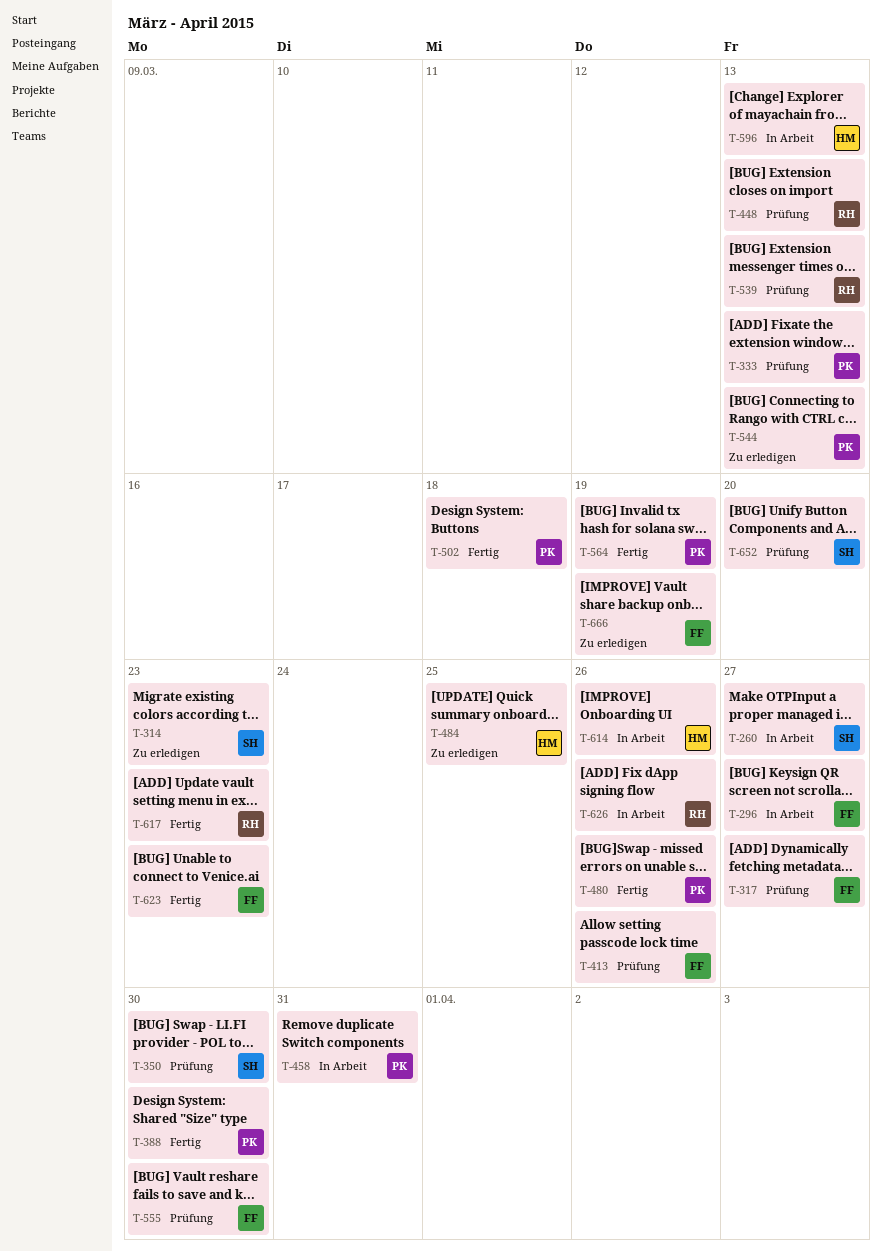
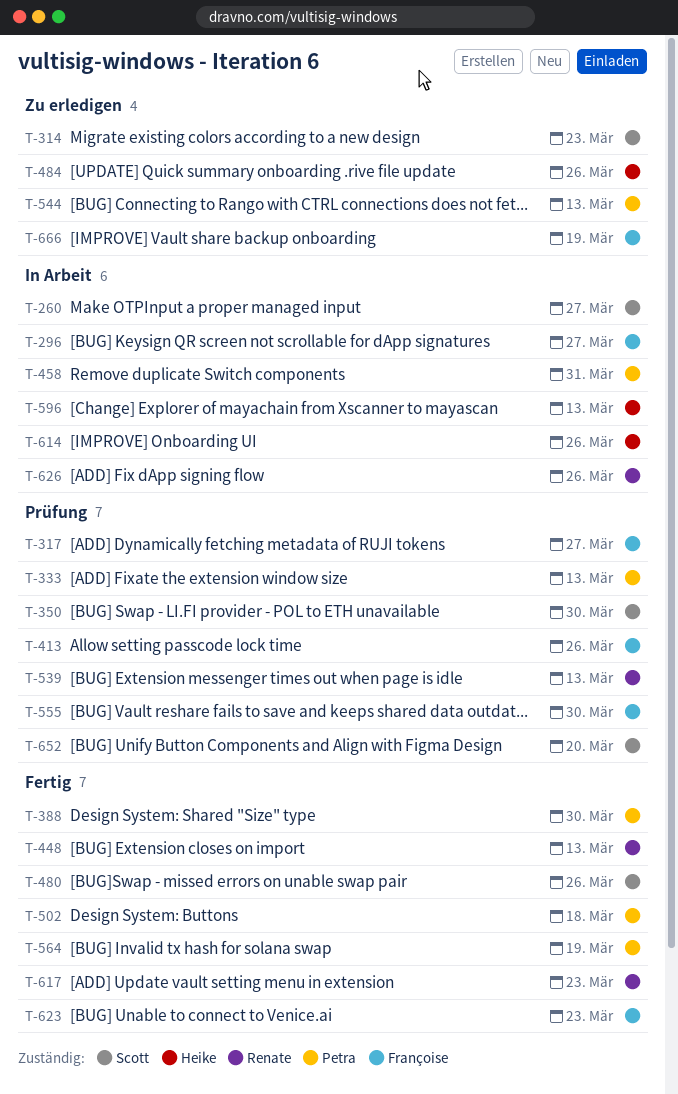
T-448, status: Prüfung -> Fertig
T-480, owner: Petra -> Scott
T-484, due: Mar 25 -> Mar 26

